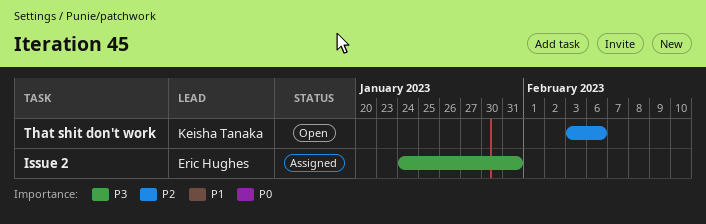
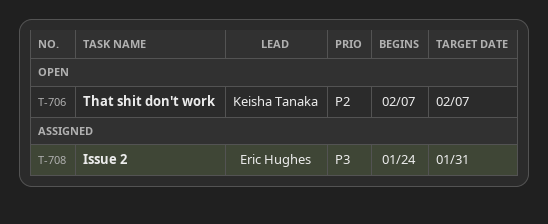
That shit don't work, start: Feb 3 -> Feb 7
That shit don't work, due: Feb 6 -> Feb 7

